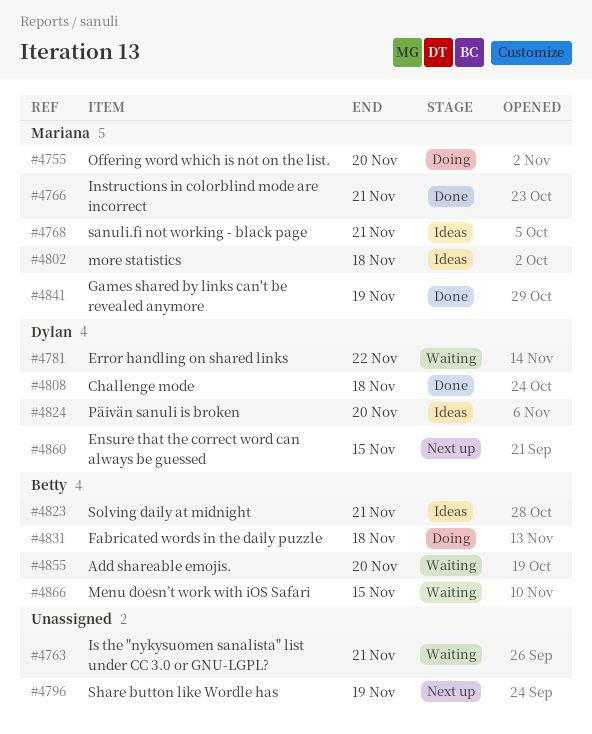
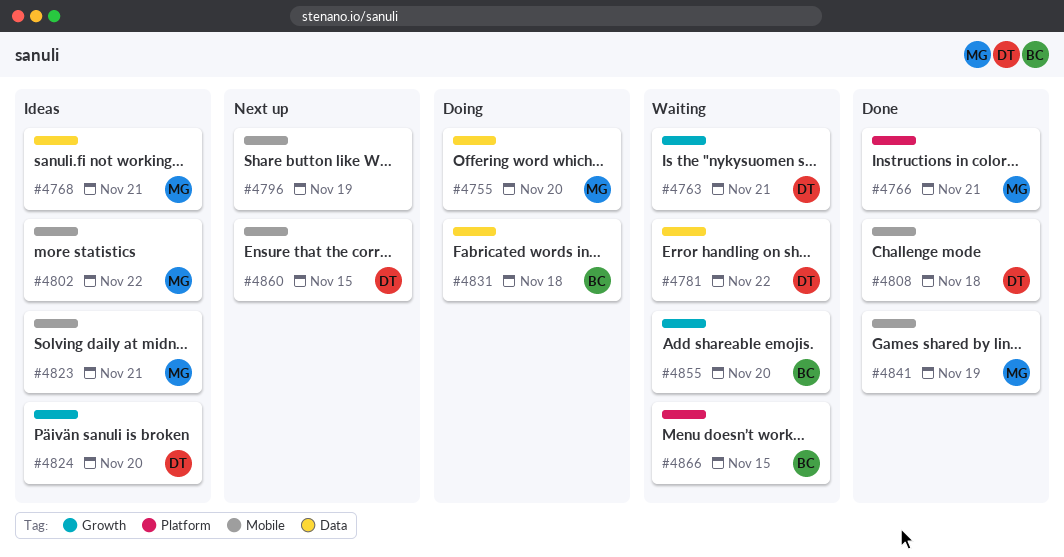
#4763, owner: none -> Dylan
#4802, due: Nov 18 -> Nov 22
#4823, owner: Betty -> Mariana

